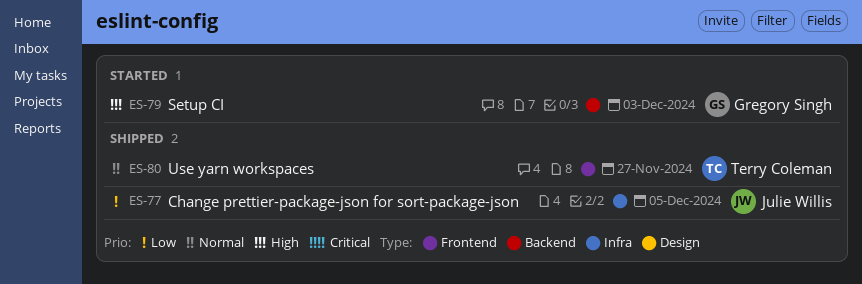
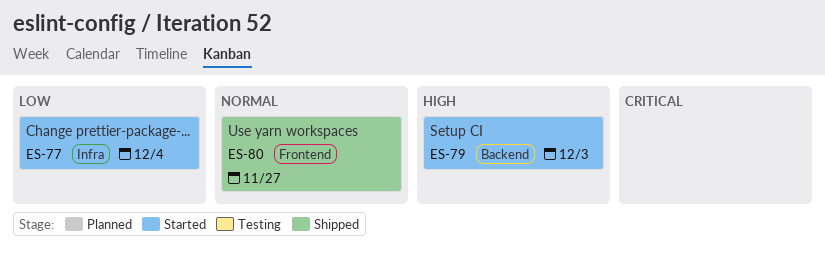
ES-77, status: Shipped -> Started
ES-77, due: Dec 5 -> Dec 4

